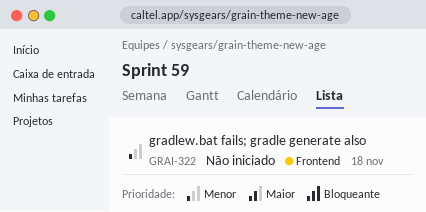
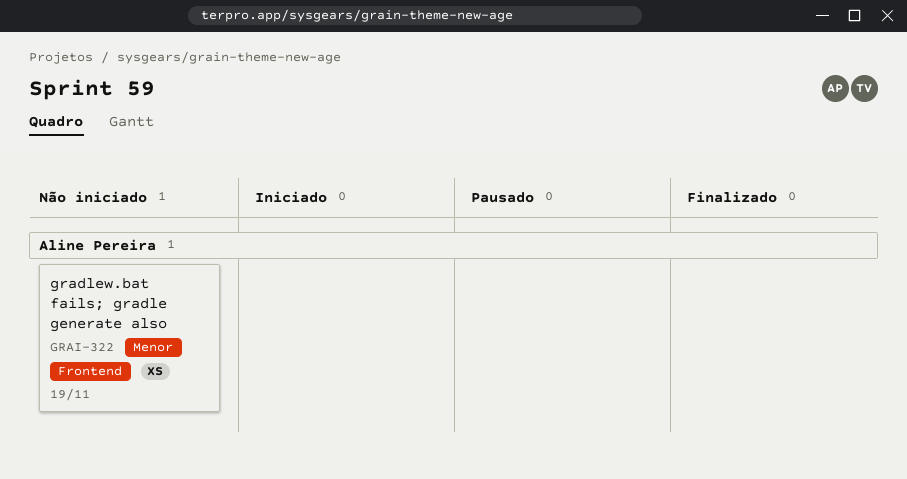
GRAI-322, due: Nov 18 -> Nov 19

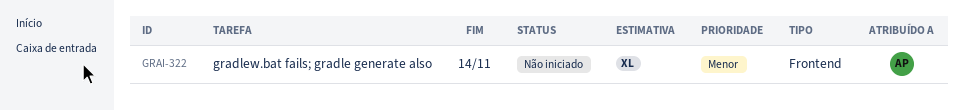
GRAI-322, estimate: XS -> XL
GRAI-322, due: Nov 19 -> Nov 14

